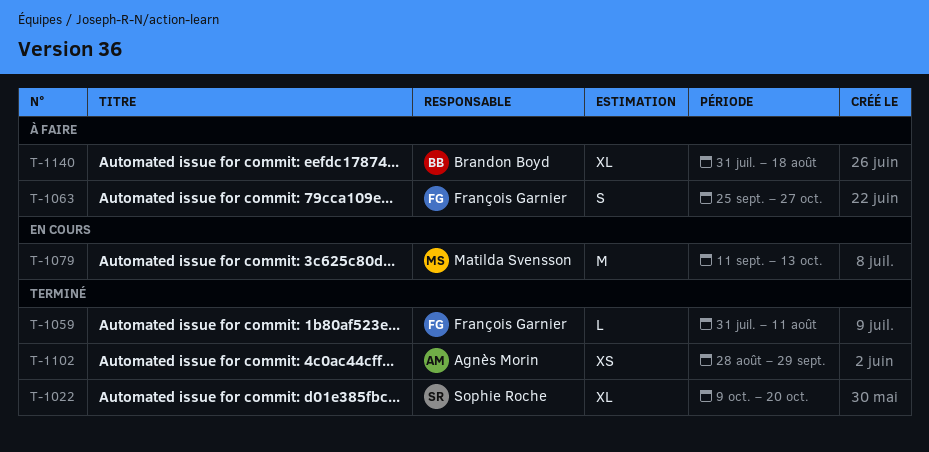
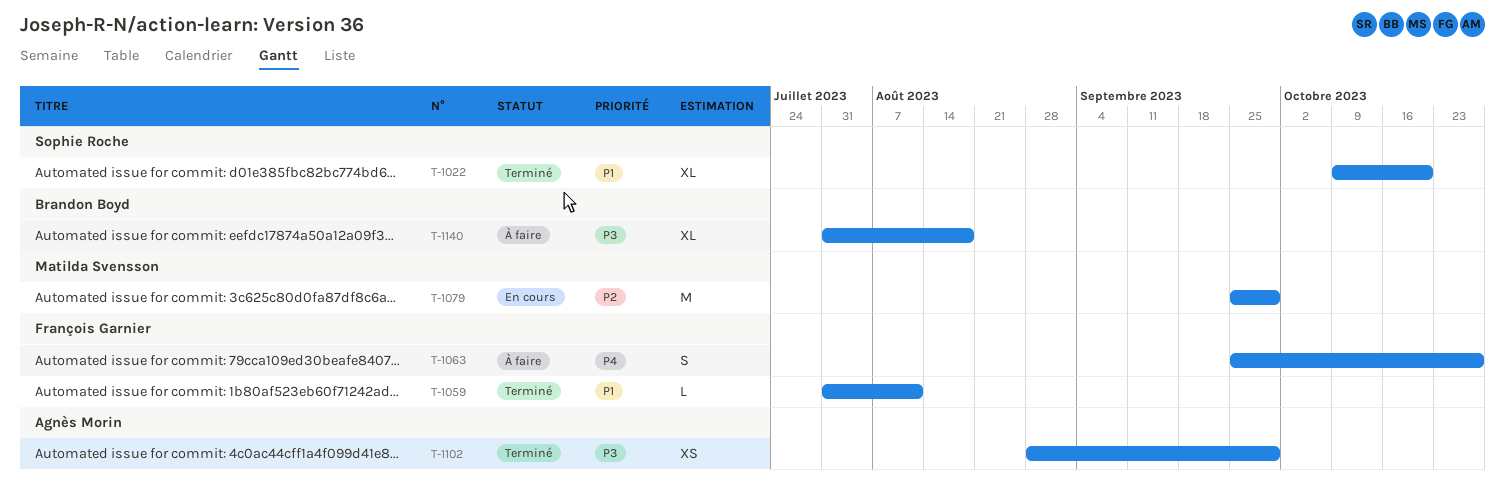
T-1079, start: Sep 11 -> Sep 25
T-1079, due: Oct 13 -> Sep 29

